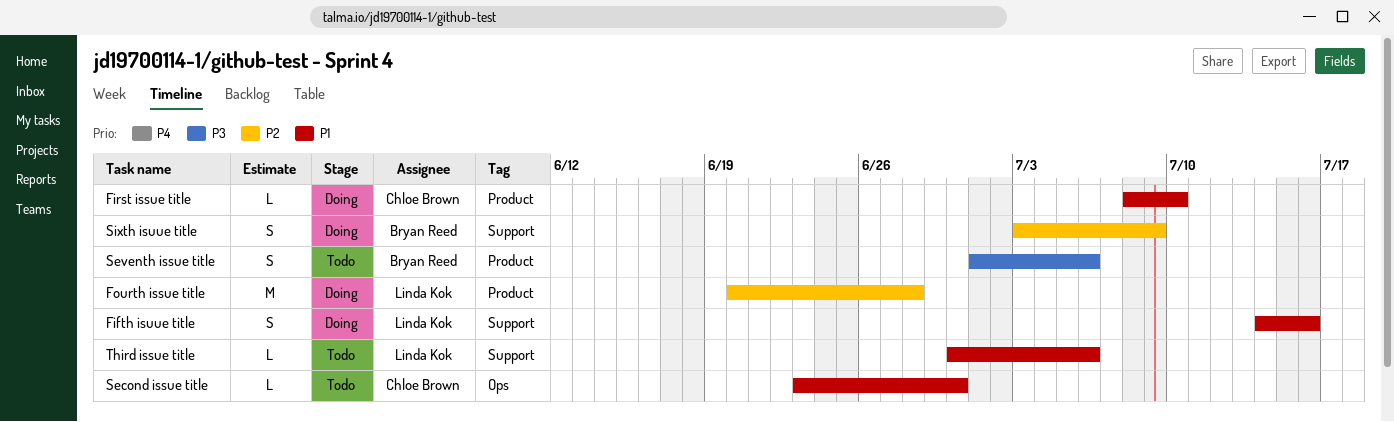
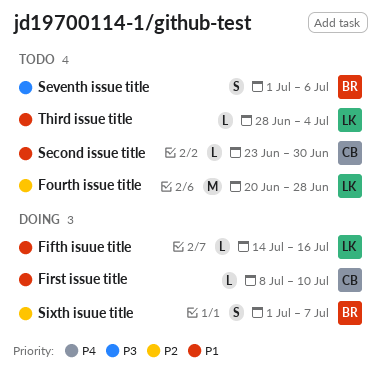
Fifth isuue title, estimate: S -> L
Fourth issue title, status: Doing -> Todo
Sixth isuue title, start: Jul 3 -> Jul 1
Sixth isuue title, due: Jul 9 -> Jul 7
Third issue title, start: Jun 30 -> Jun 28
Third issue title, due: Jul 6 -> Jul 4

